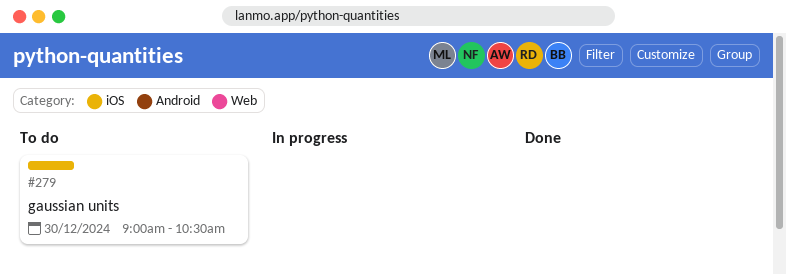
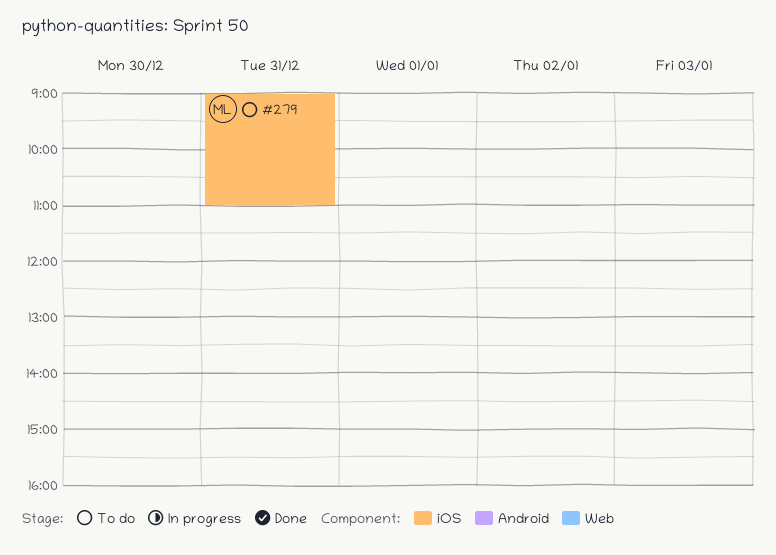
#279, day: Dec 30 -> Dec 31
#279, ends: 10:30 -> 11:00

